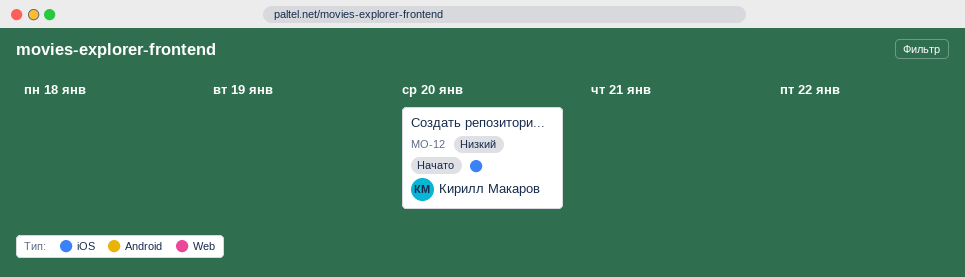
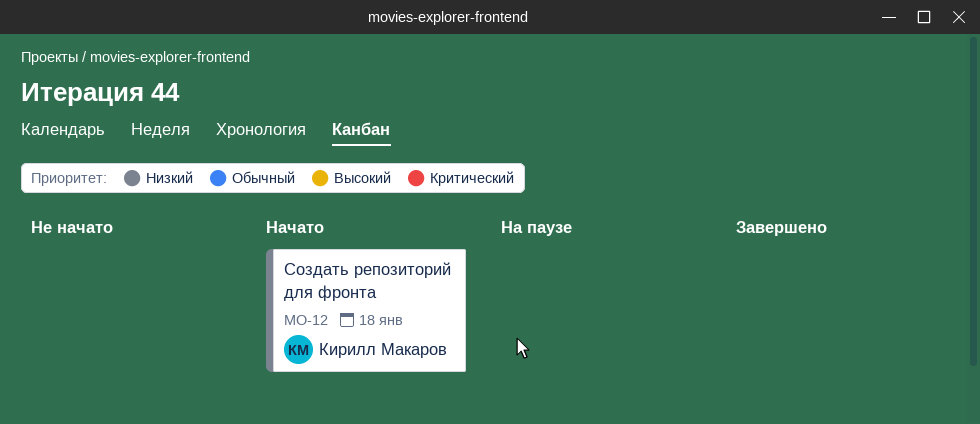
MO-12, due: Jan 20 -> Jan 18

